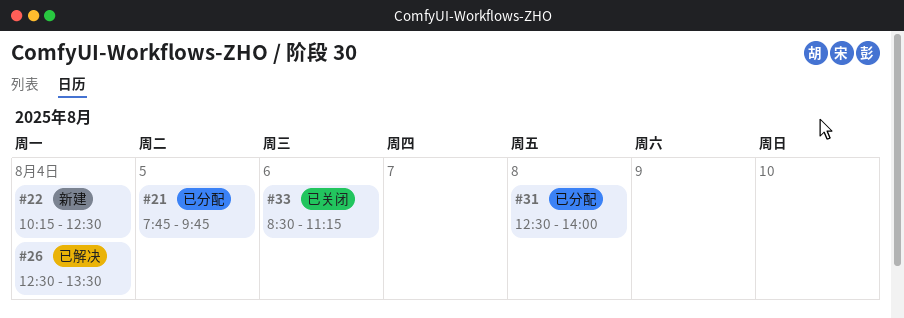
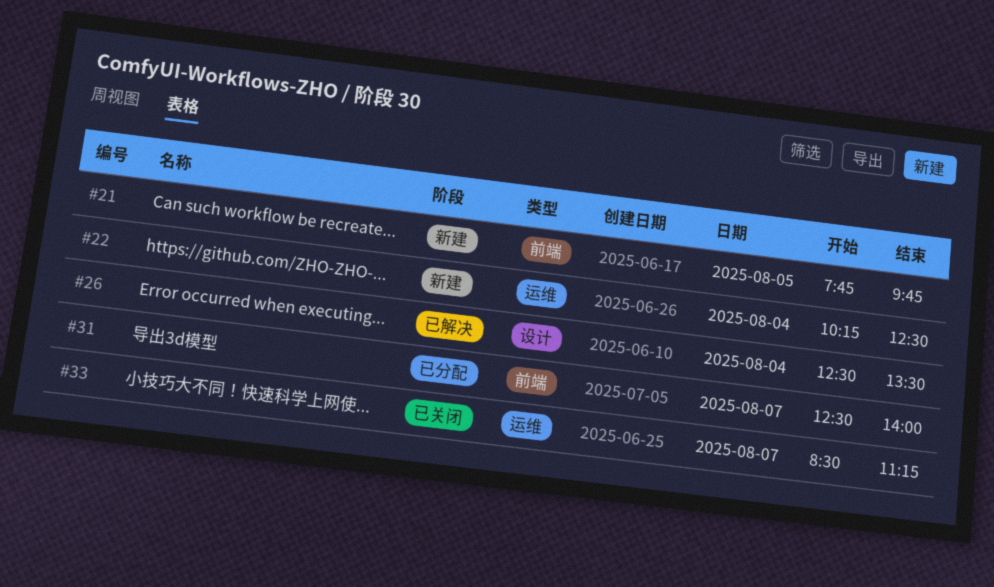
#21, status: 已分配 -> 新建
#31, day: Aug 8 -> Aug 7
#33, day: Aug 6 -> Aug 7

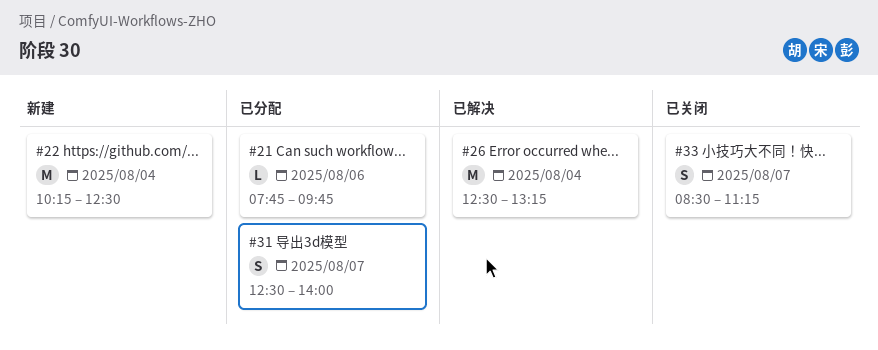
#21, status: 新建 -> 已分配
#21, day: Aug 5 -> Aug 6
#26, ends: 13:30 -> 13:15

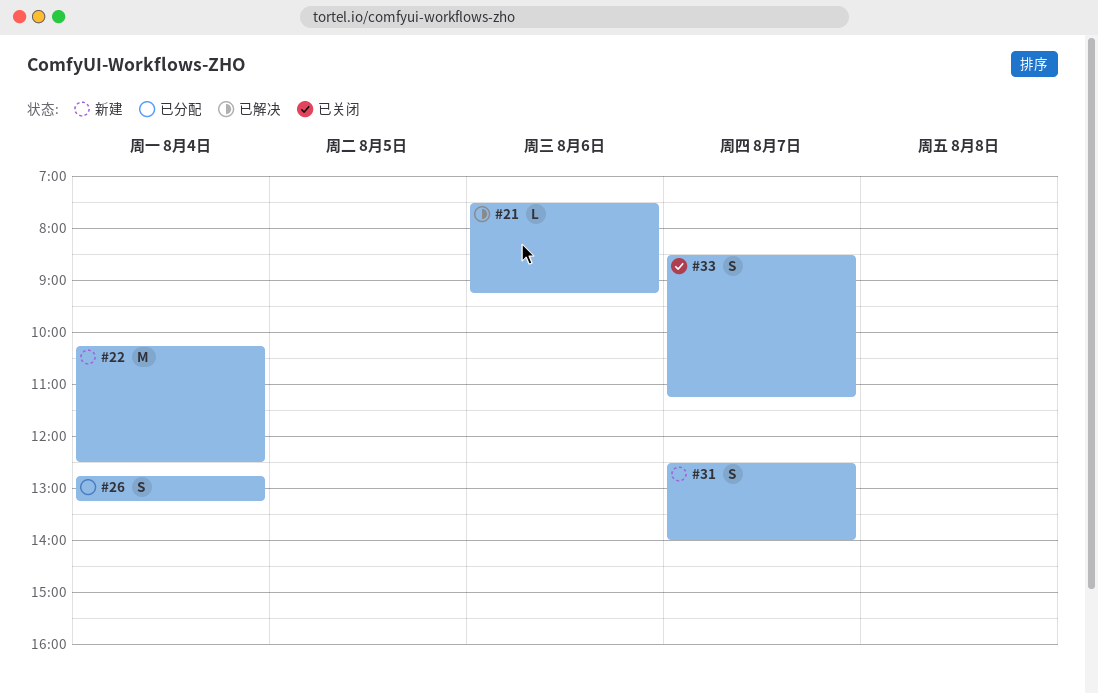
#21, status: 已分配 -> 已解决
#21, begins: 07:45 -> 07:30
#21, ends: 09:45 -> 09:15
#26, status: 已解决 -> 已分配
#26, estimate: M -> S
#26, begins: 12:30 -> 12:45
#31, status: 已分配 -> 新建

